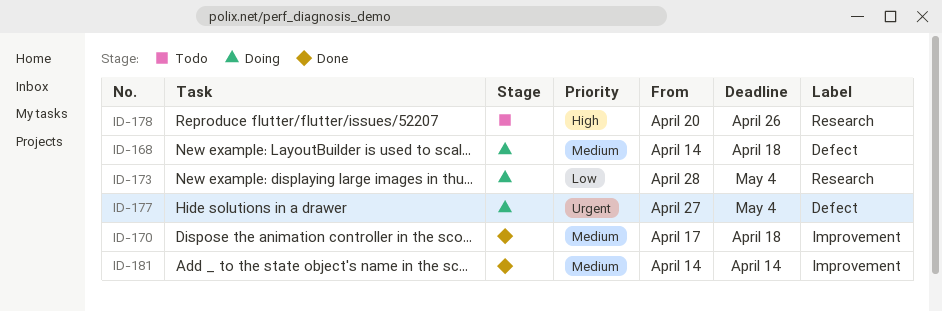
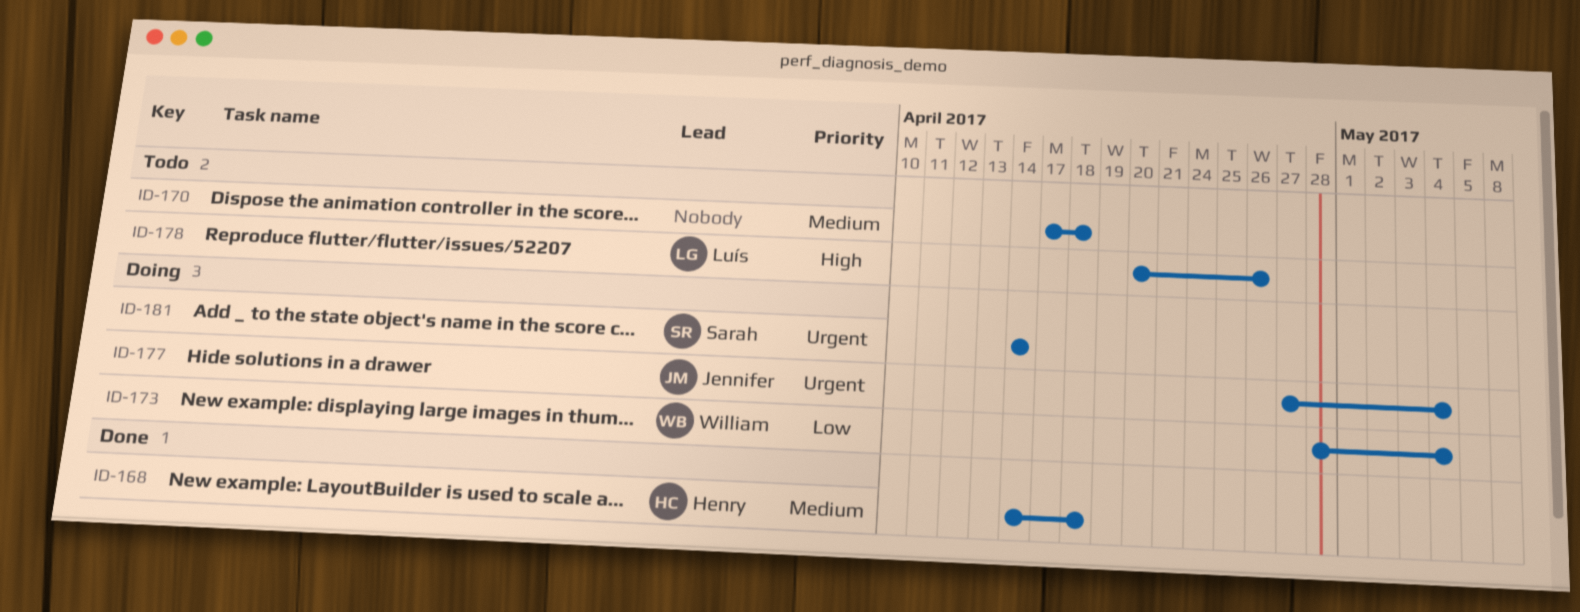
ID-168, status: Doing -> Done
ID-170, status: Done -> Todo
ID-181, status: Done -> Doing
ID-181, priority: Medium -> Urgent

